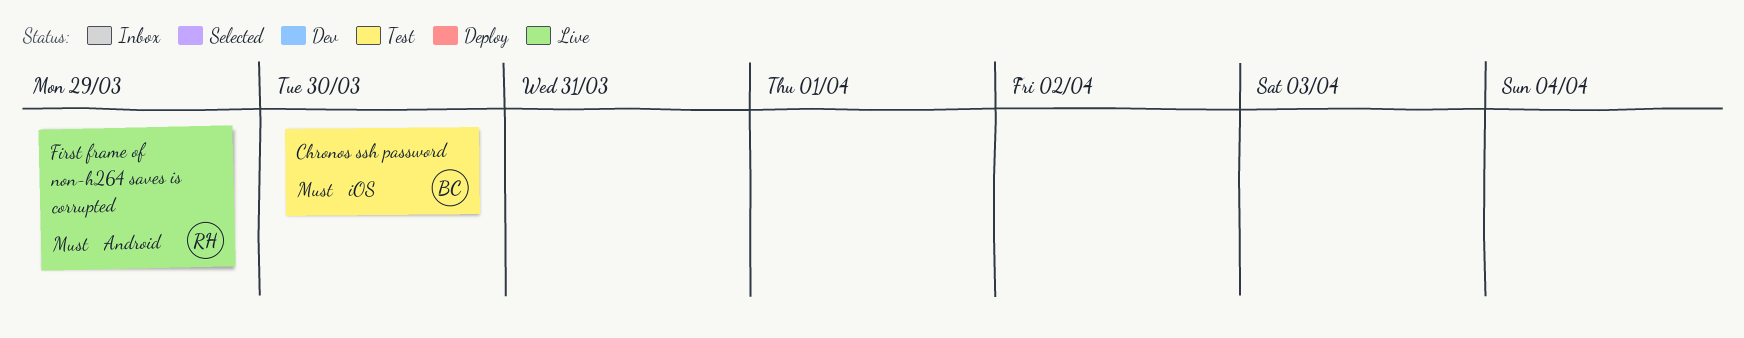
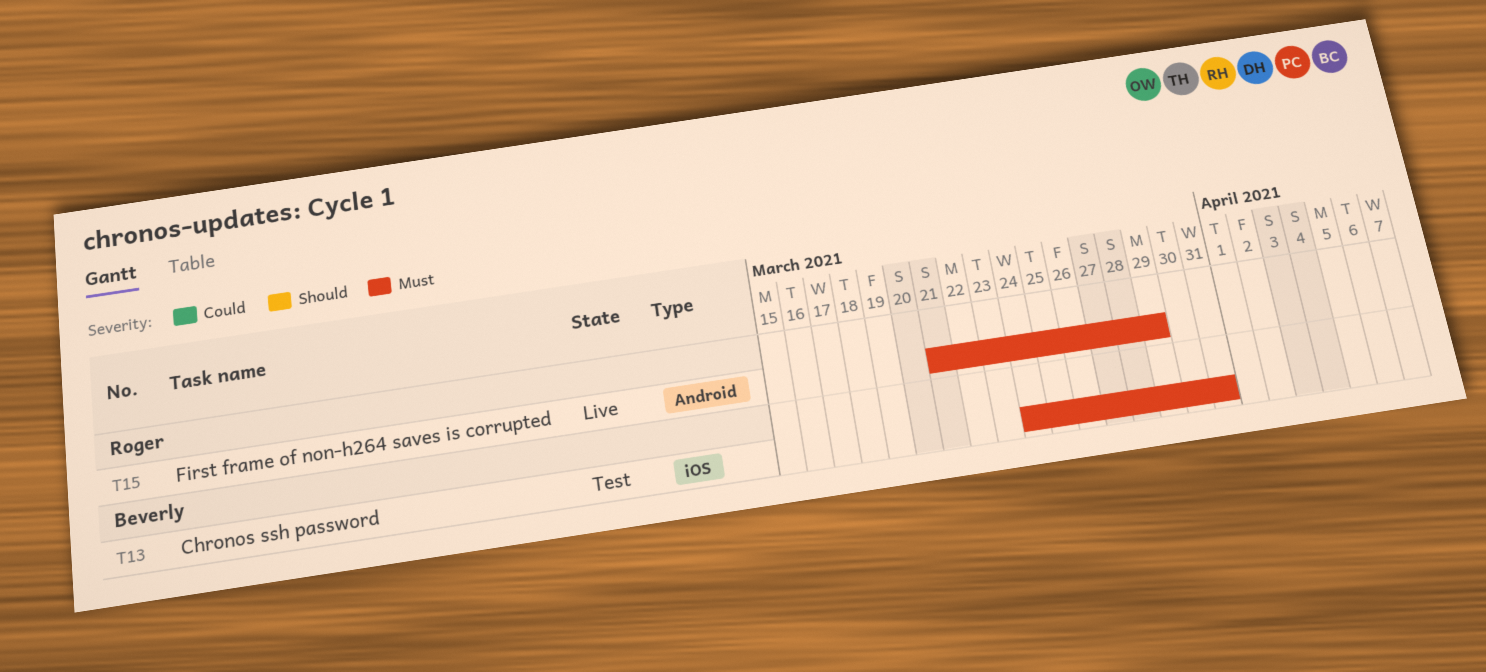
Chronos ssh password, due: Mar 30 -> Mar 31

